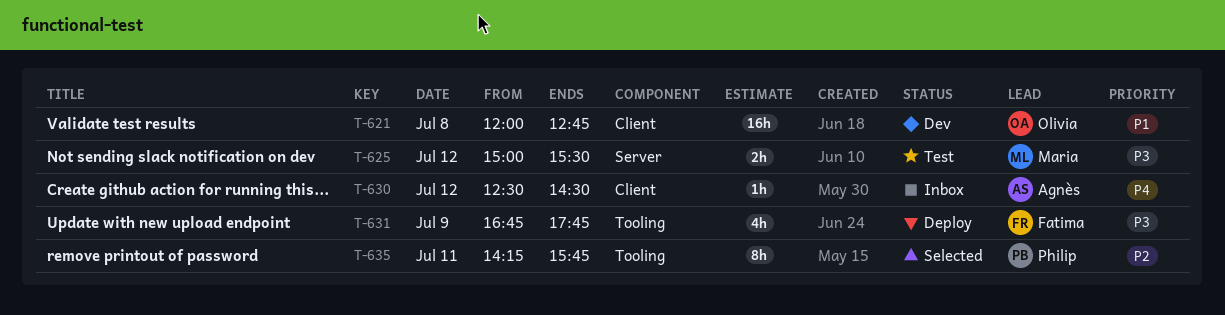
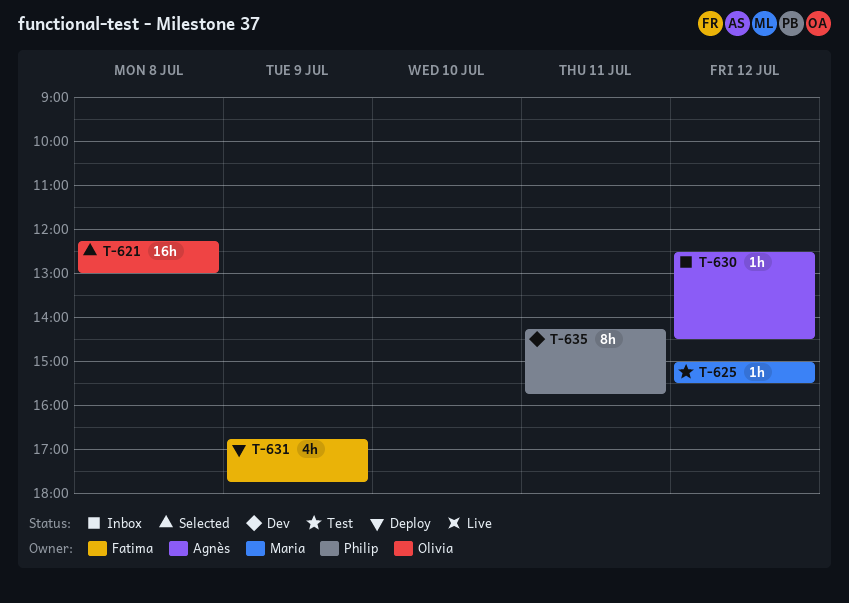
T-621, status: Dev -> Selected
T-621, begins: 12:00 -> 12:15
T-621, ends: 12:45 -> 13:00
T-625, estimate: 2h -> 1h
T-635, status: Selected -> Dev

